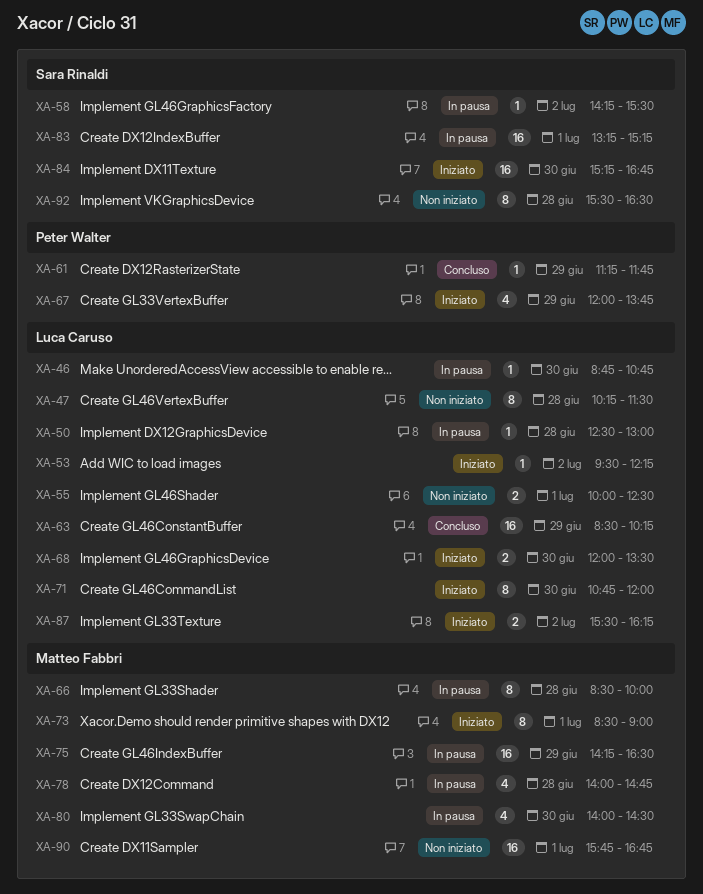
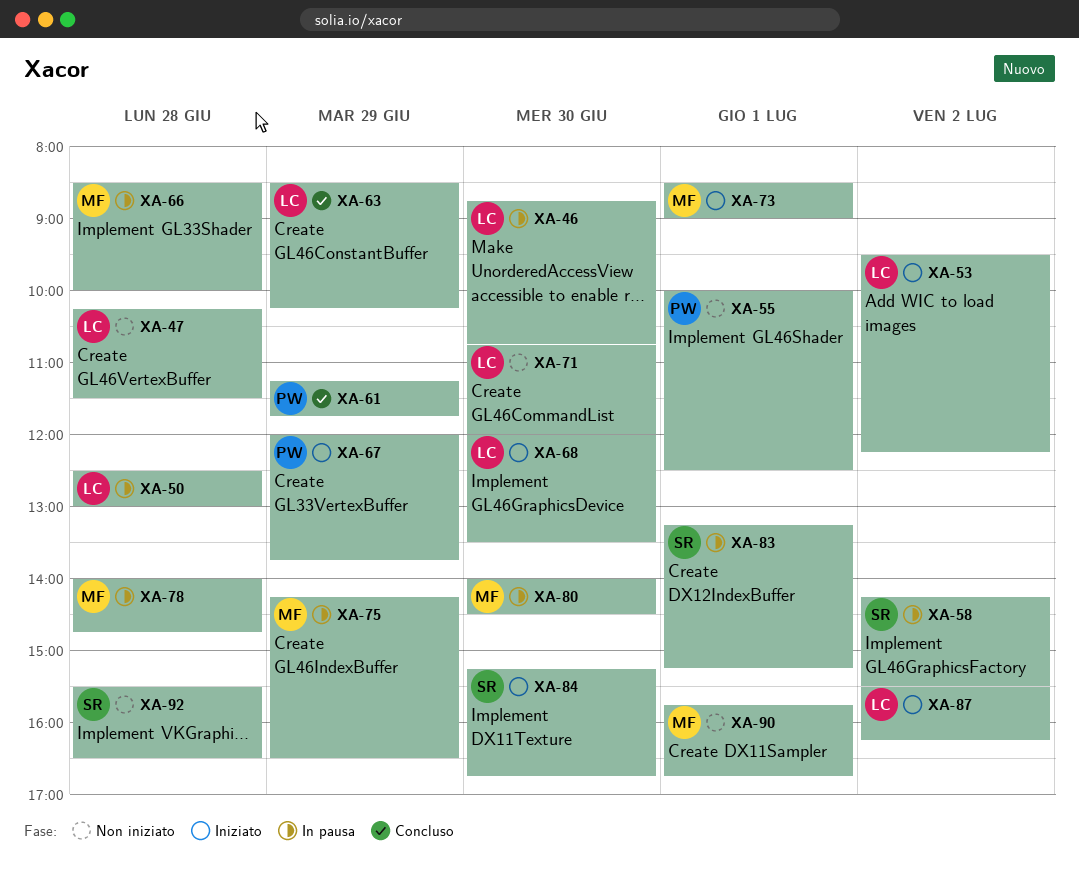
XA-55, owner: Luca Caruso -> Peter Walter
XA-71, status: Iniziato -> Non iniziato

